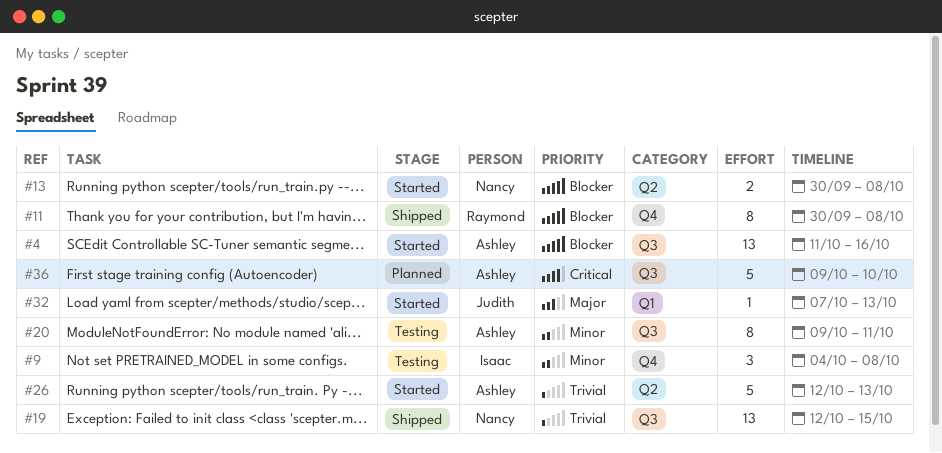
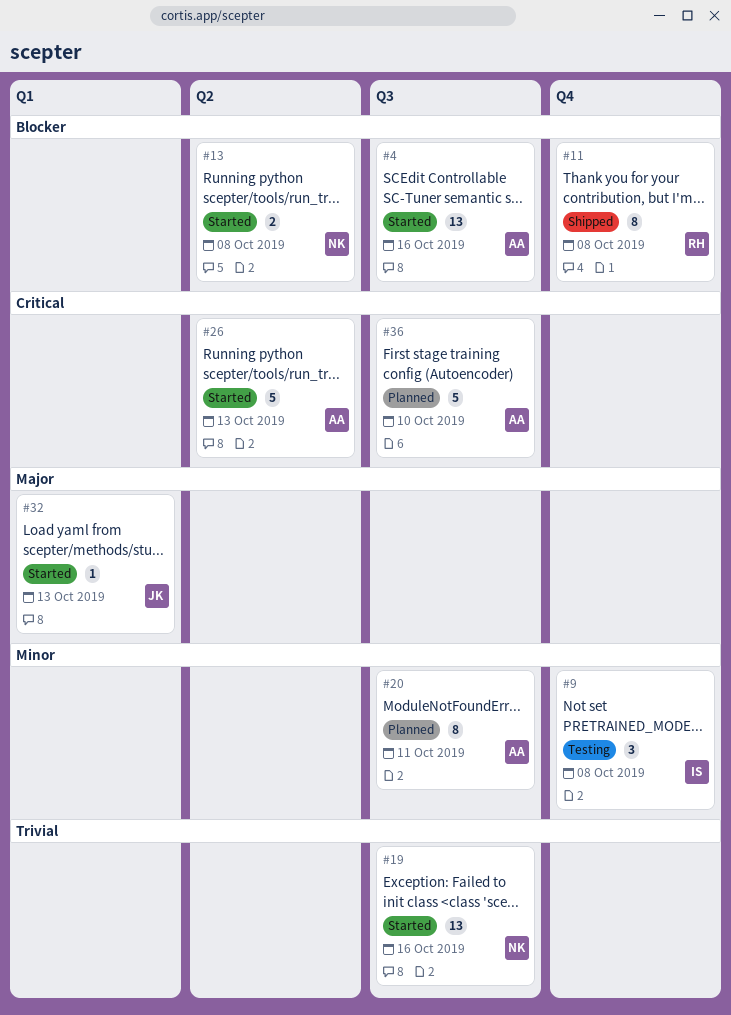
#19, status: Shipped -> Started
#19, due: Oct 15 -> Oct 16
#20, status: Testing -> Planned
#26, priority: Trivial -> Critical

